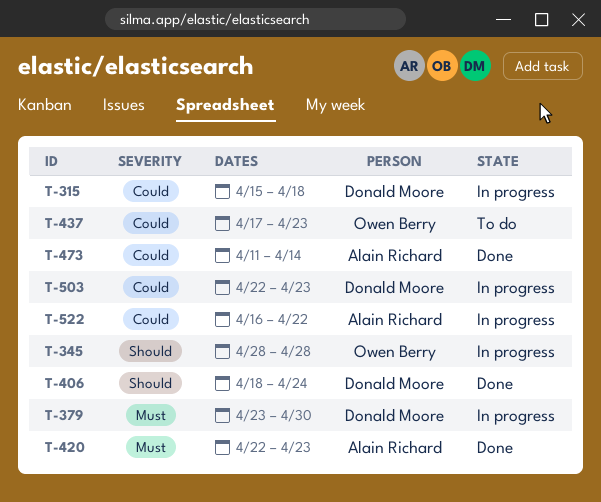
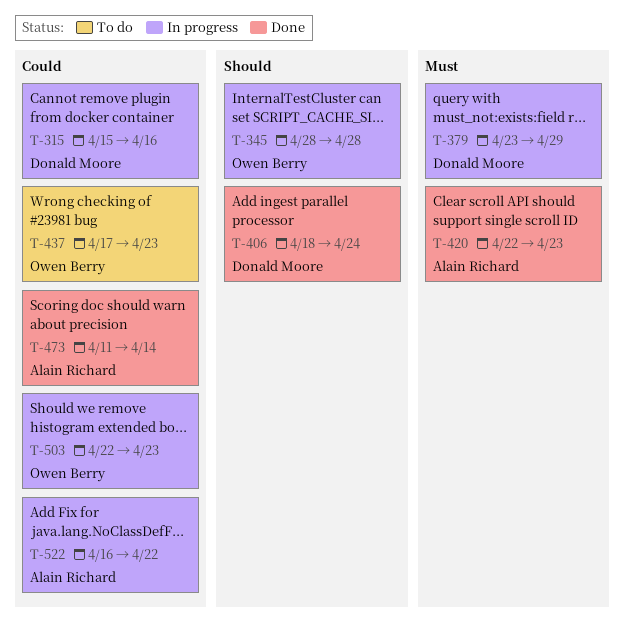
T-315, due: Apr 18 -> Apr 16
T-379, due: Apr 30 -> Apr 29
T-503, owner: Donald Moore -> Owen Berry

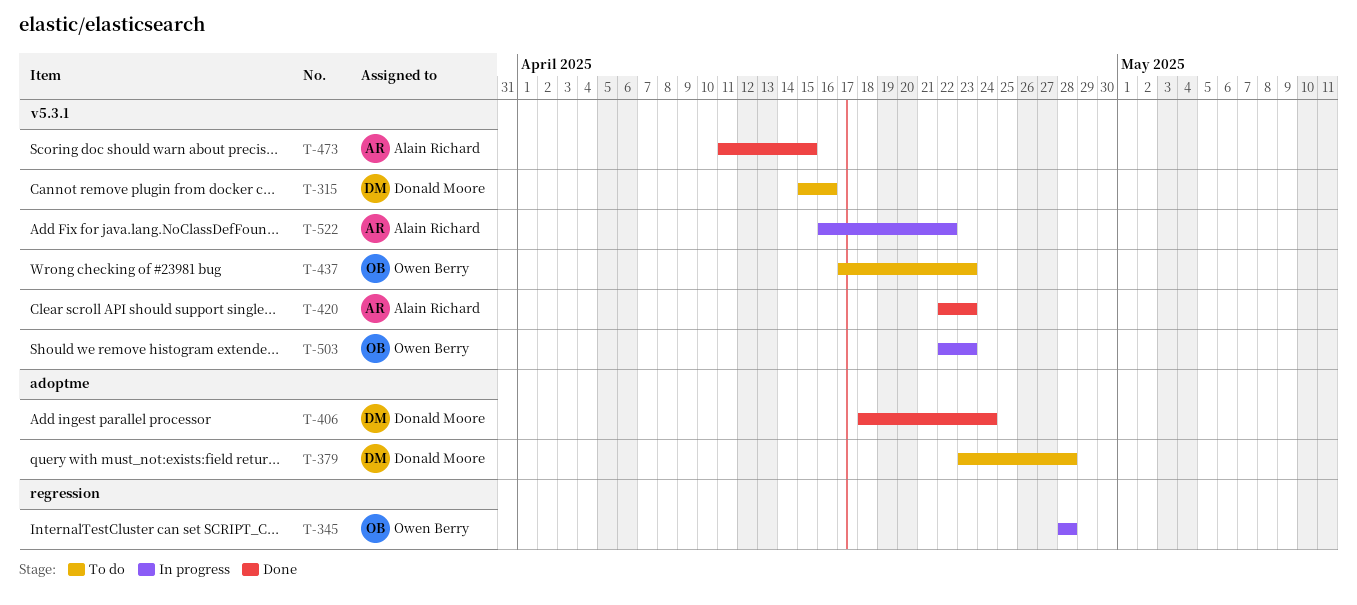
T-315, status: In progress -> To do
T-379, status: In progress -> To do
T-379, due: Apr 29 -> Apr 28
T-473, due: Apr 14 -> Apr 15

